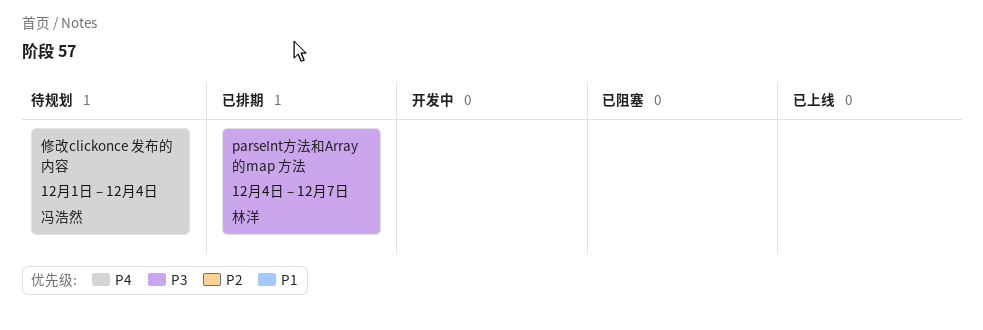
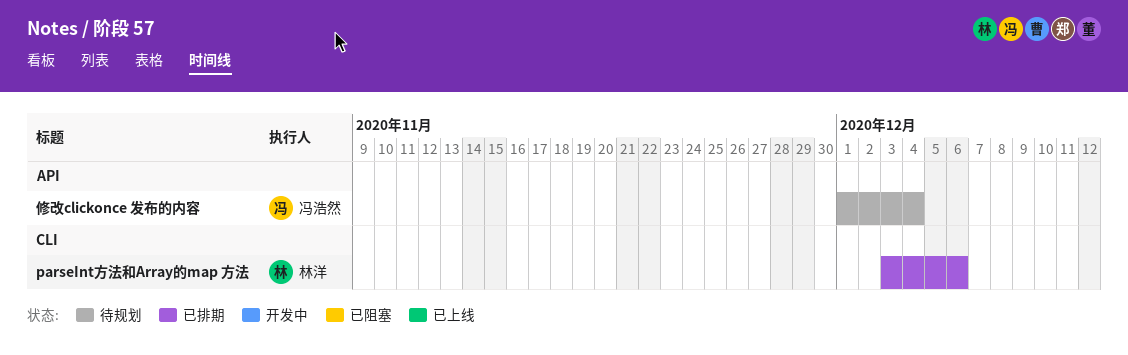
parseInt方法和Array的map 方法, start: Dec 4 -> Dec 3
parseInt方法和Array的map 方法, due: Dec 7 -> Dec 6

